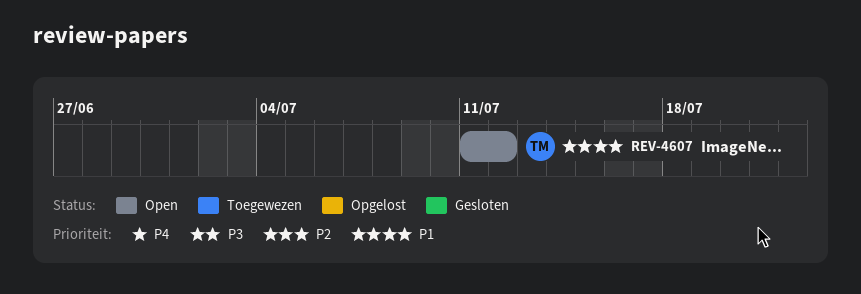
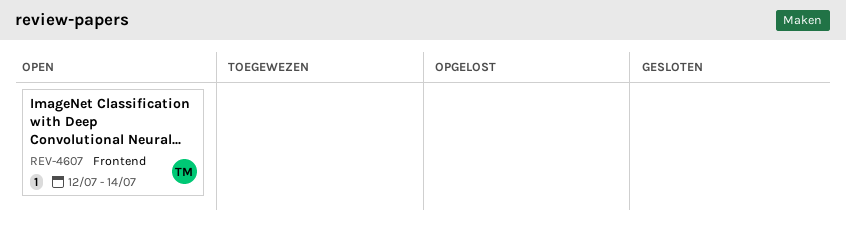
REV-4607, start: Jul 11 -> Jul 12
REV-4607, due: Jul 12 -> Jul 14

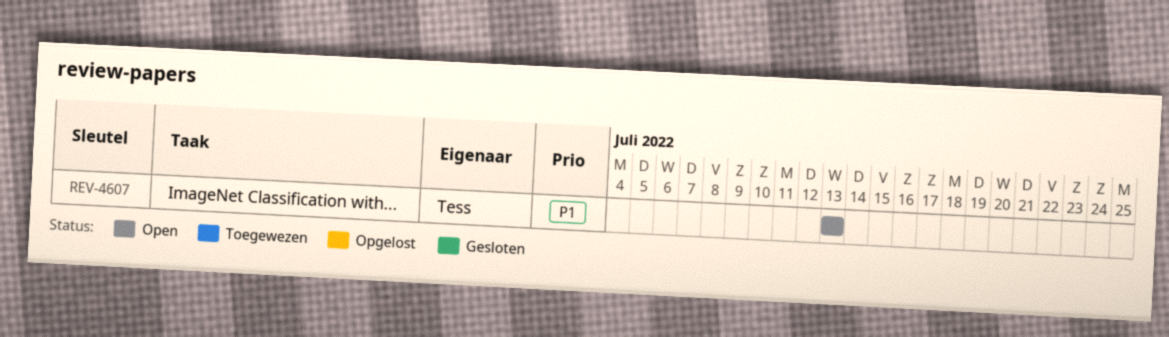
REV-4607, start: Jul 12 -> Jul 13
REV-4607, due: Jul 14 -> Jul 13

